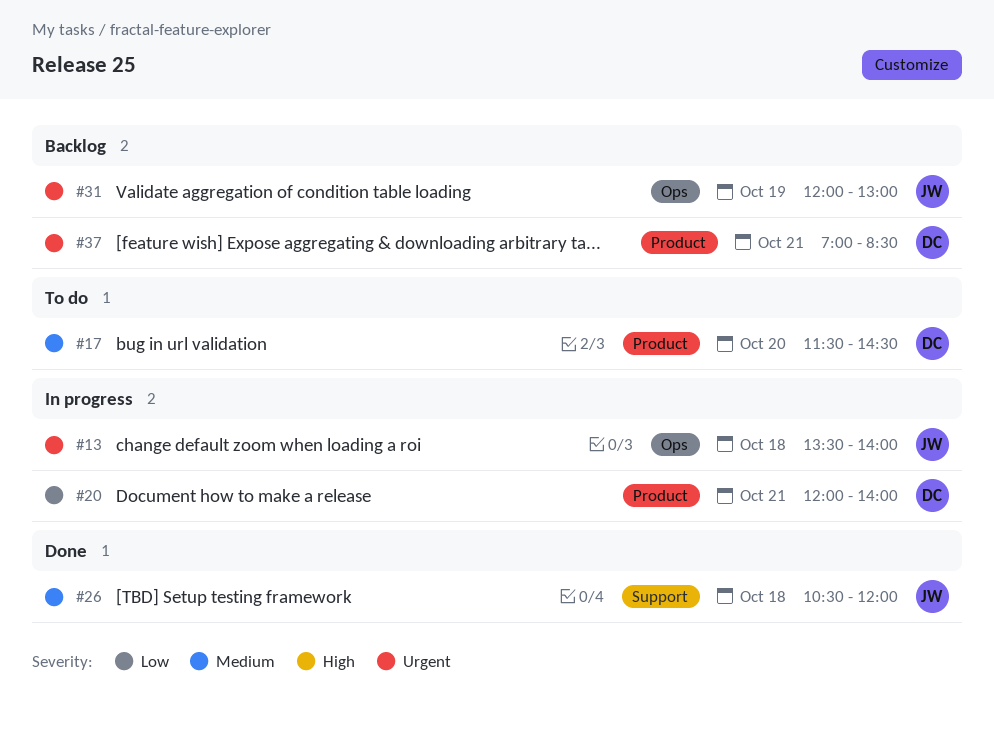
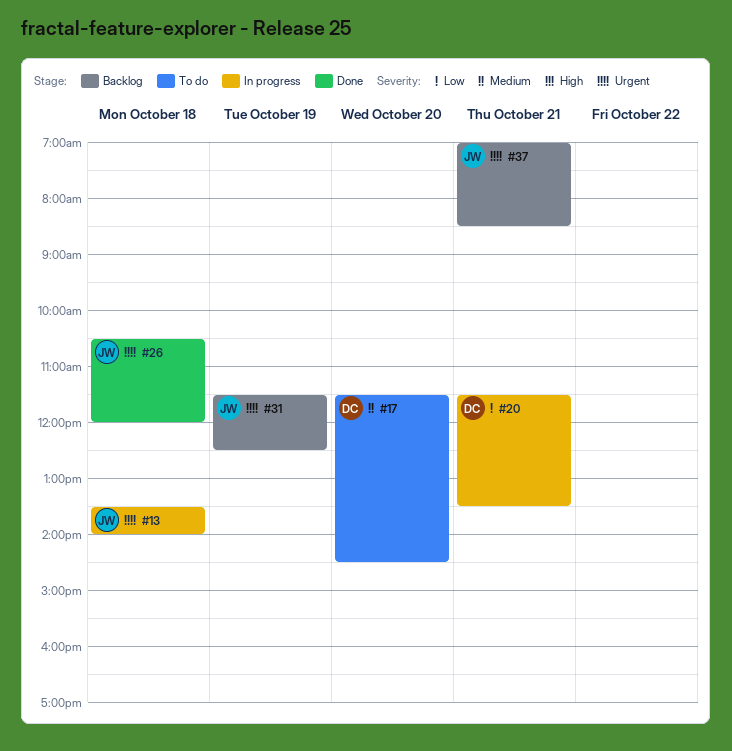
#20, begins: 12:00 -> 11:30
#20, ends: 14:00 -> 13:30
#26, priority: Medium -> Urgent
#31, begins: 12:00 -> 11:30
#31, ends: 13:00 -> 12:30
#37, owner: DC -> JW

